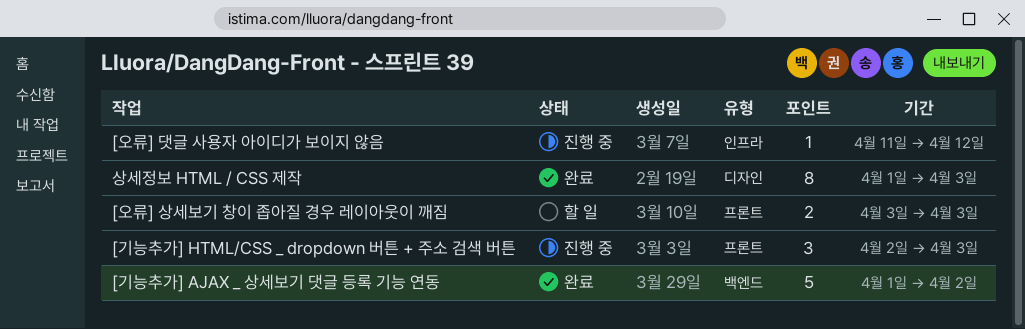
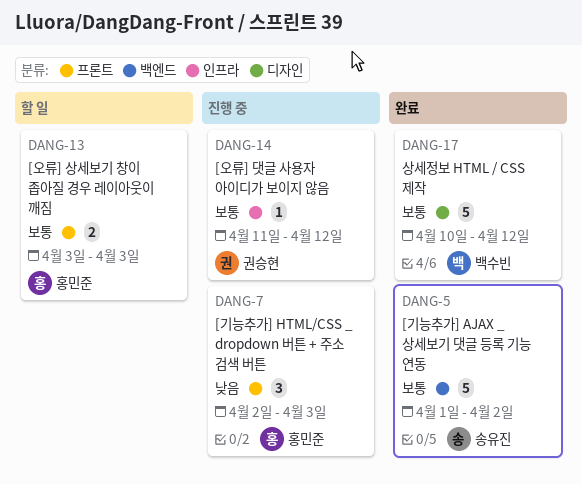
상세정보 HTML / CSS 제작, estimate: 8 -> 5
상세정보 HTML / CSS 제작, start: Apr 1 -> Apr 10
상세정보 HTML / CSS 제작, due: Apr 3 -> Apr 12

